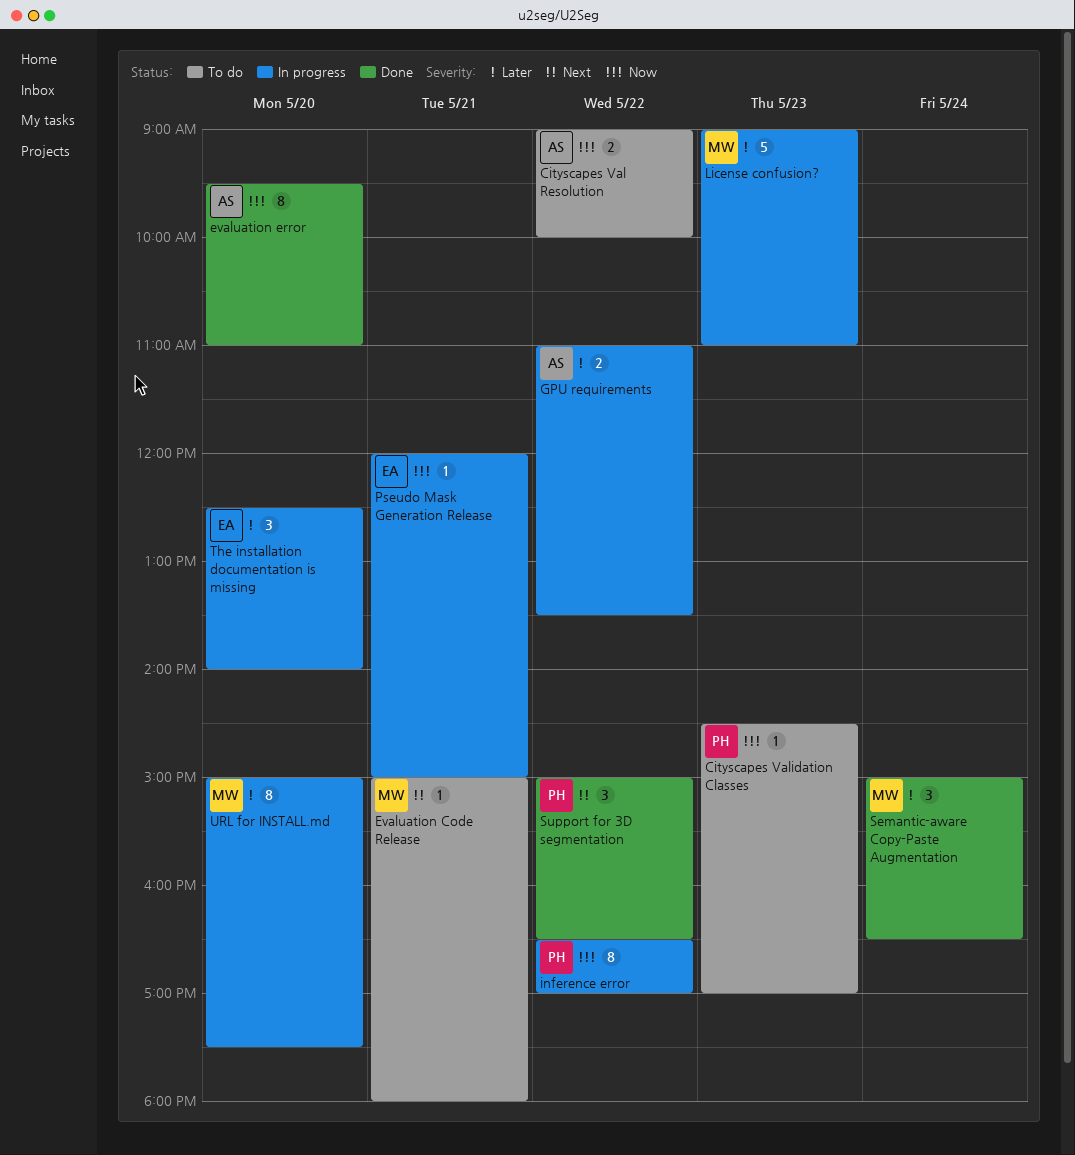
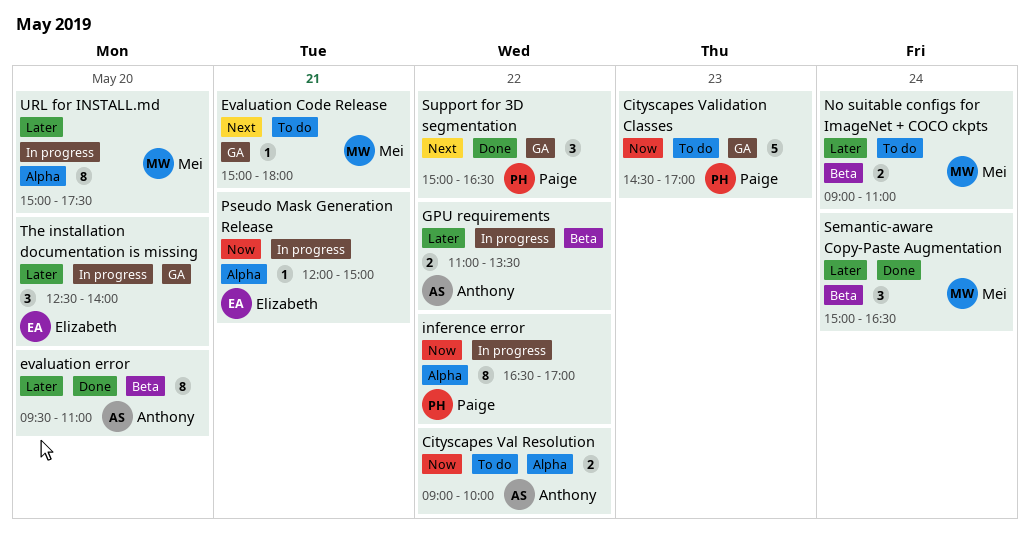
Cityscapes Validation Classes, estimate: 1 -> 5
evaluation error, priority: Now -> Later
License confusion?: present -> none
No suitable configs for ImageNet + COCO ckpts: none -> present

